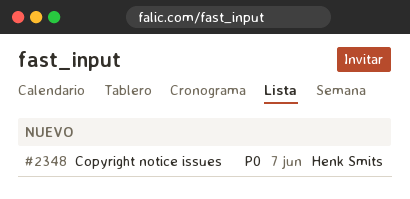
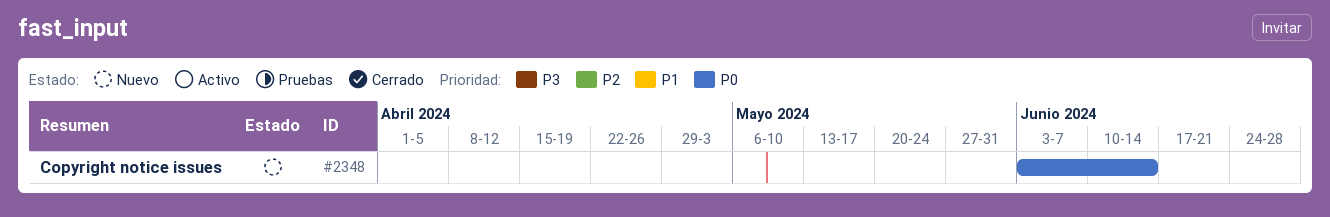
#2348, due: Jun 7 -> Jun 14

